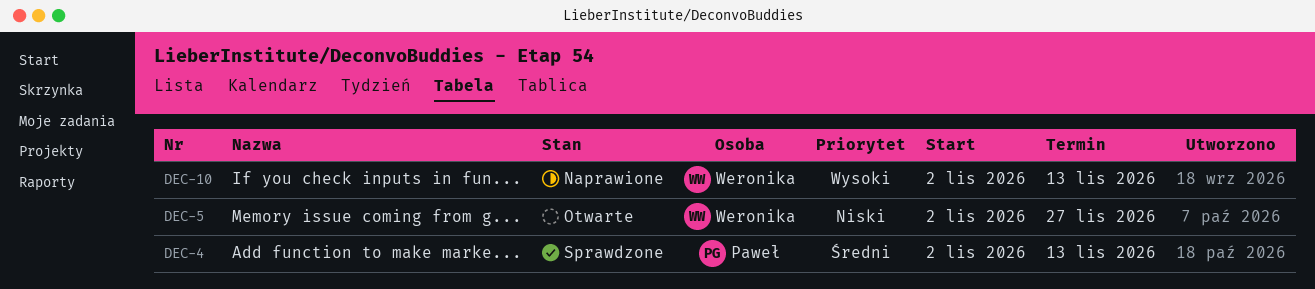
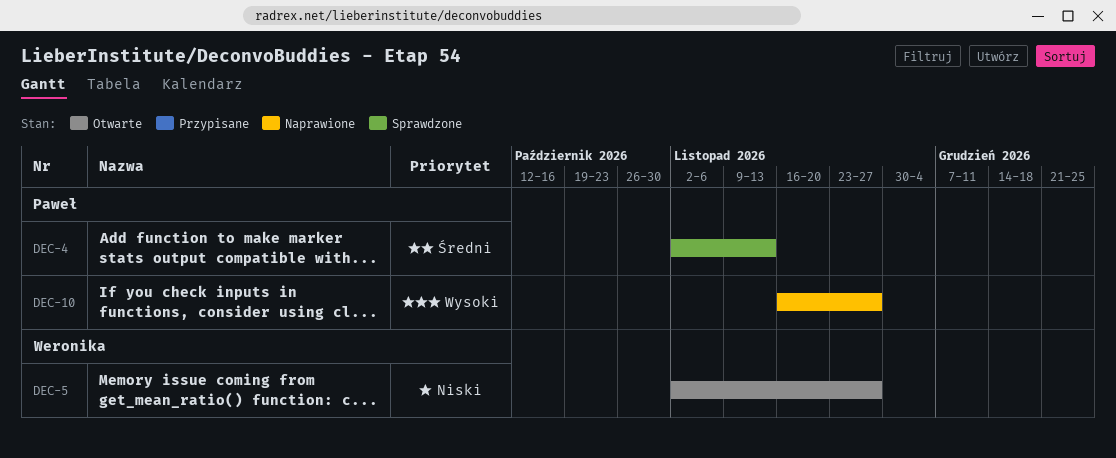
DEC-10, owner: Weronika -> Paweł
DEC-10, start: Nov 2 -> Nov 16
DEC-10, due: Nov 13 -> Nov 27

